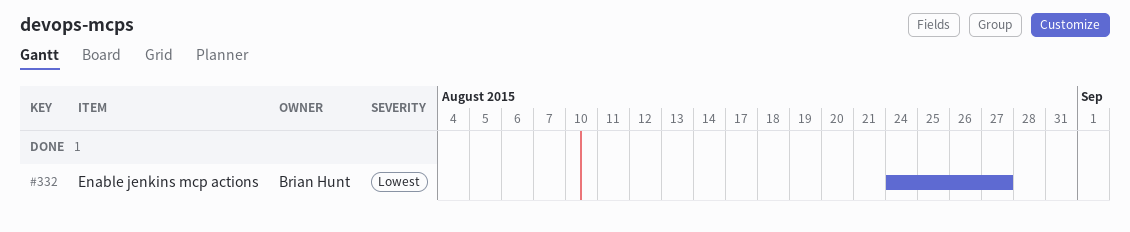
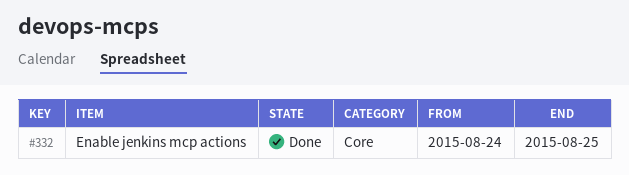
#332, due: Aug 27 -> Aug 25

